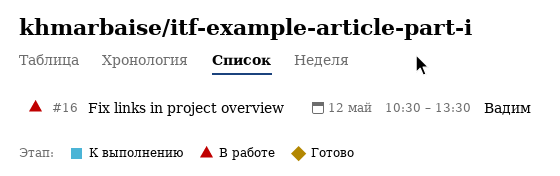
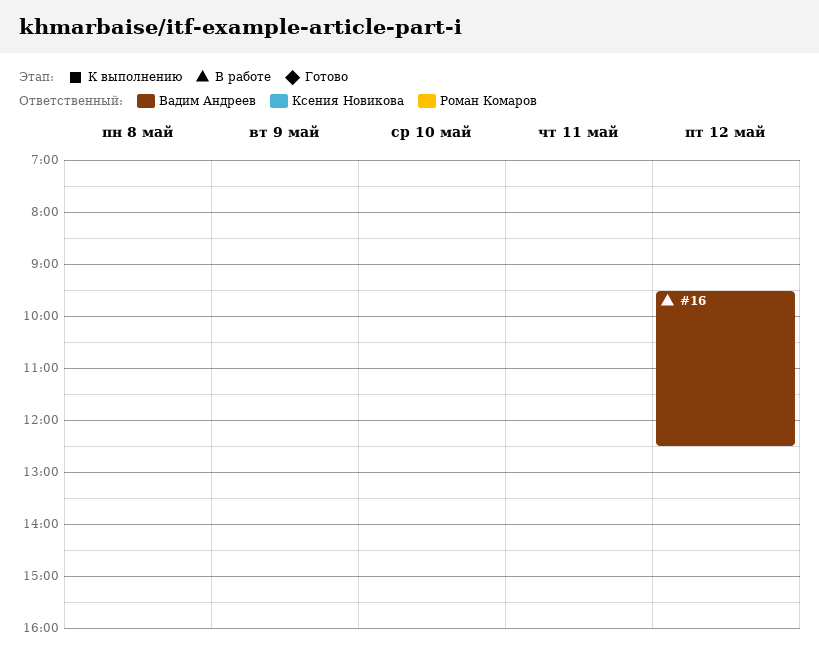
#16, begins: 10:30 -> 09:30
#16, ends: 13:30 -> 12:30

